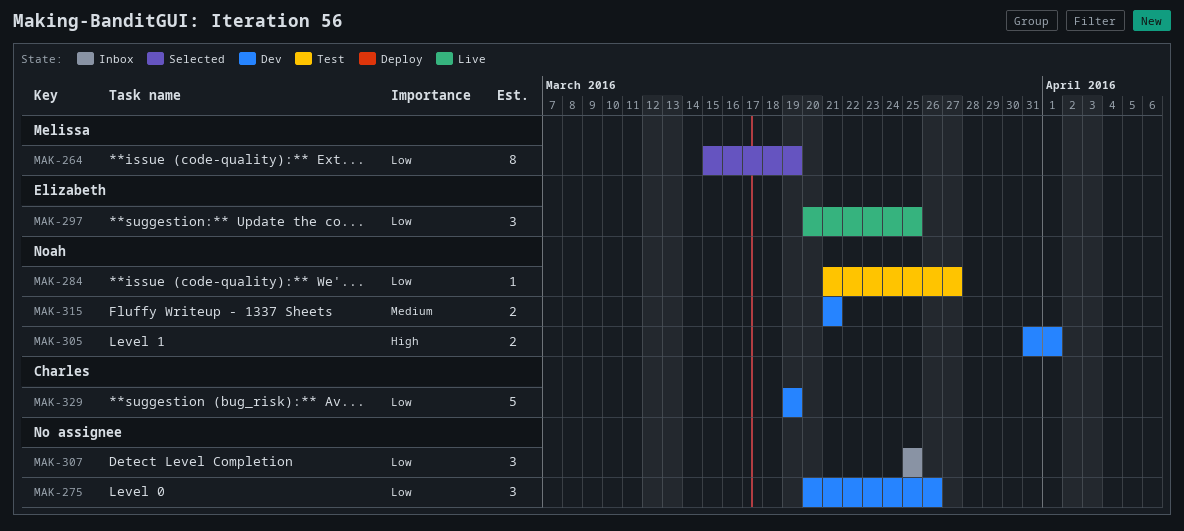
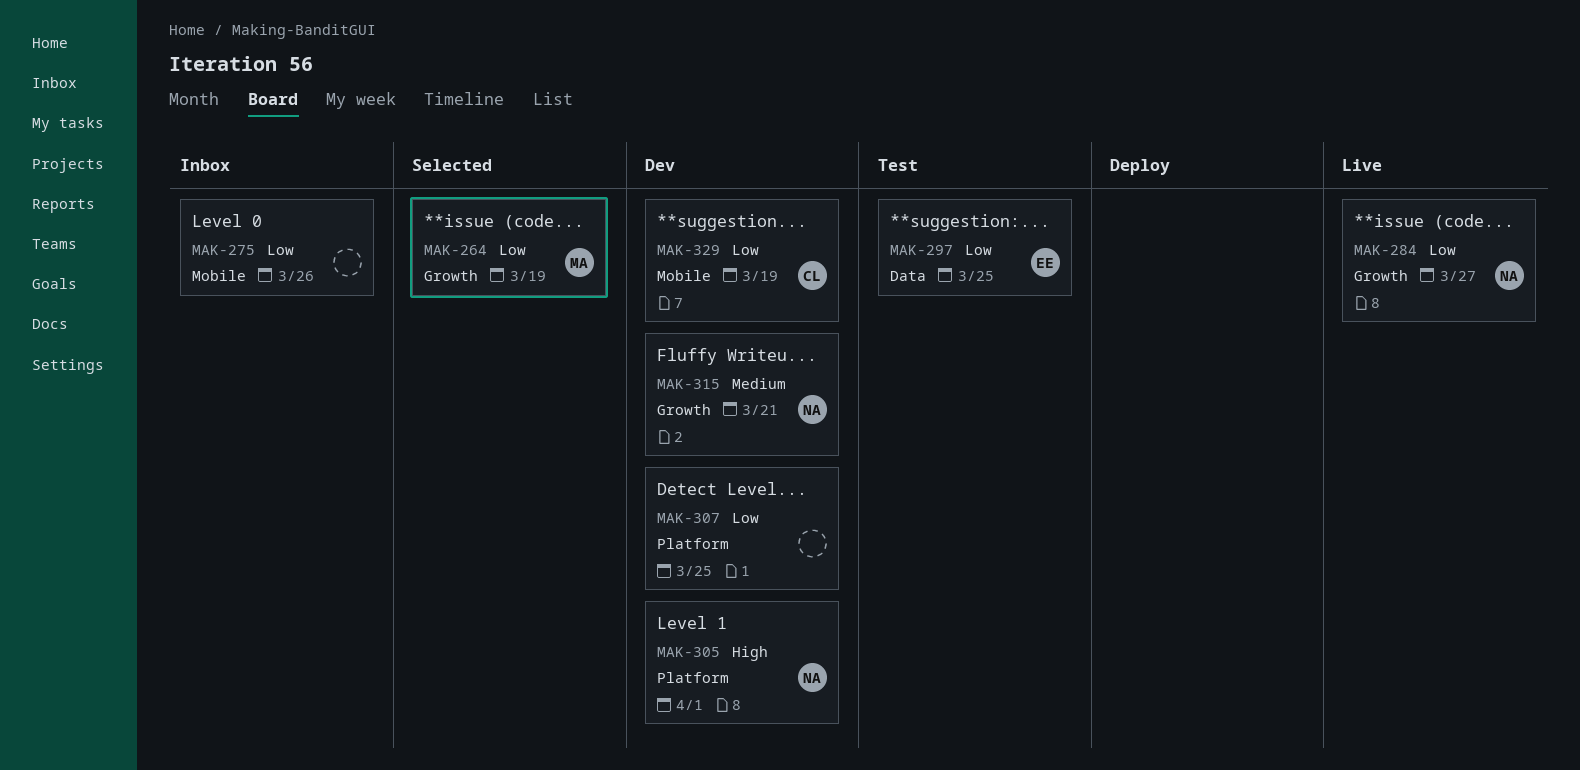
MAK-275, status: Dev -> Inbox
MAK-284, status: Test -> Live
MAK-297, status: Live -> Test
MAK-307, status: Inbox -> Dev

